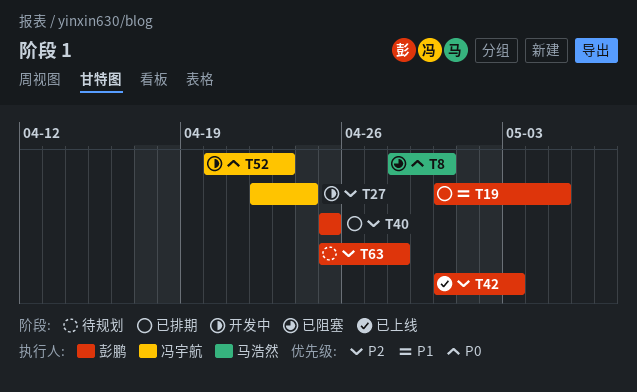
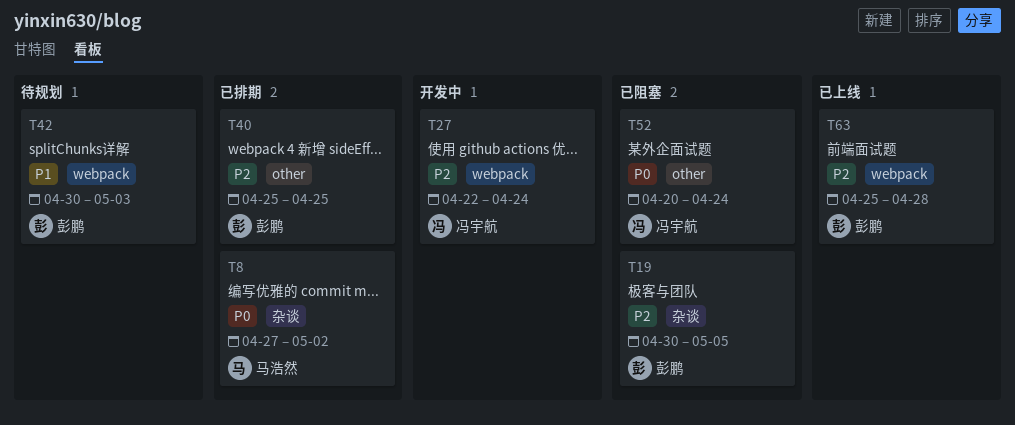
T8, status: 已阻塞 -> 已排期
T8, start: Apr 28 -> Apr 27
T8, due: Apr 30 -> May 2
T19, status: 已排期 -> 已阻塞
T19, priority: P1 -> P2
T42, status: 已上线 -> 待规划
T42, priority: P2 -> P1
T52, status: 开发中 -> 已阻塞
T52, due: Apr 23 -> Apr 24
T63, status: 待规划 -> 已上线

